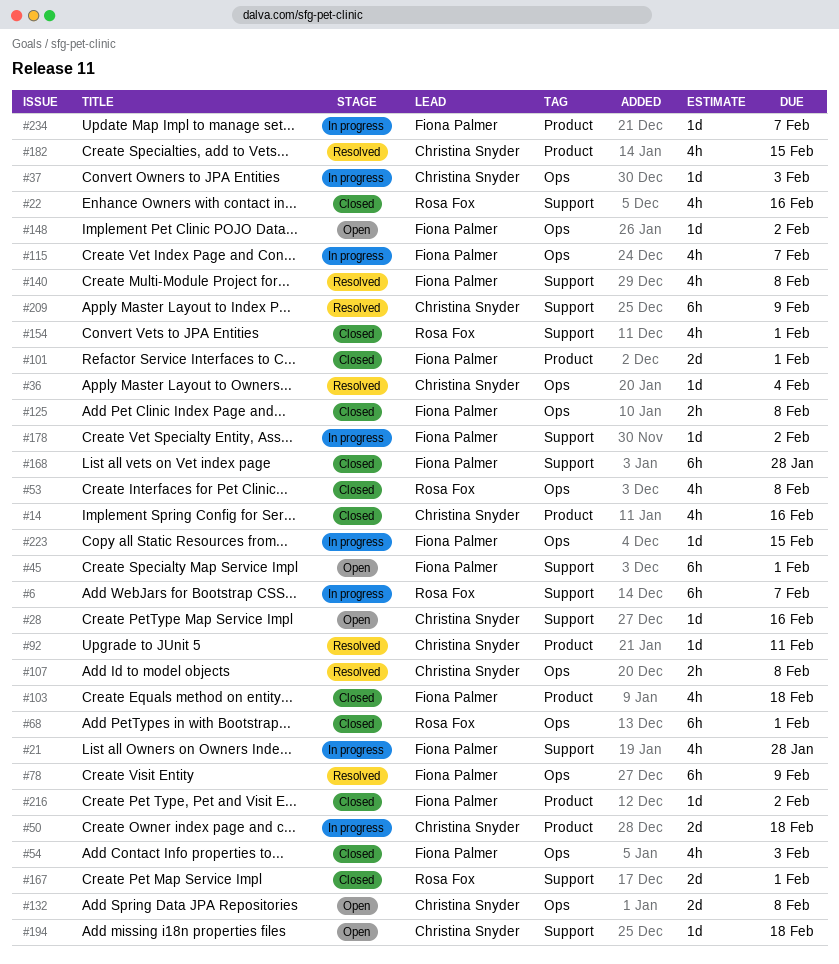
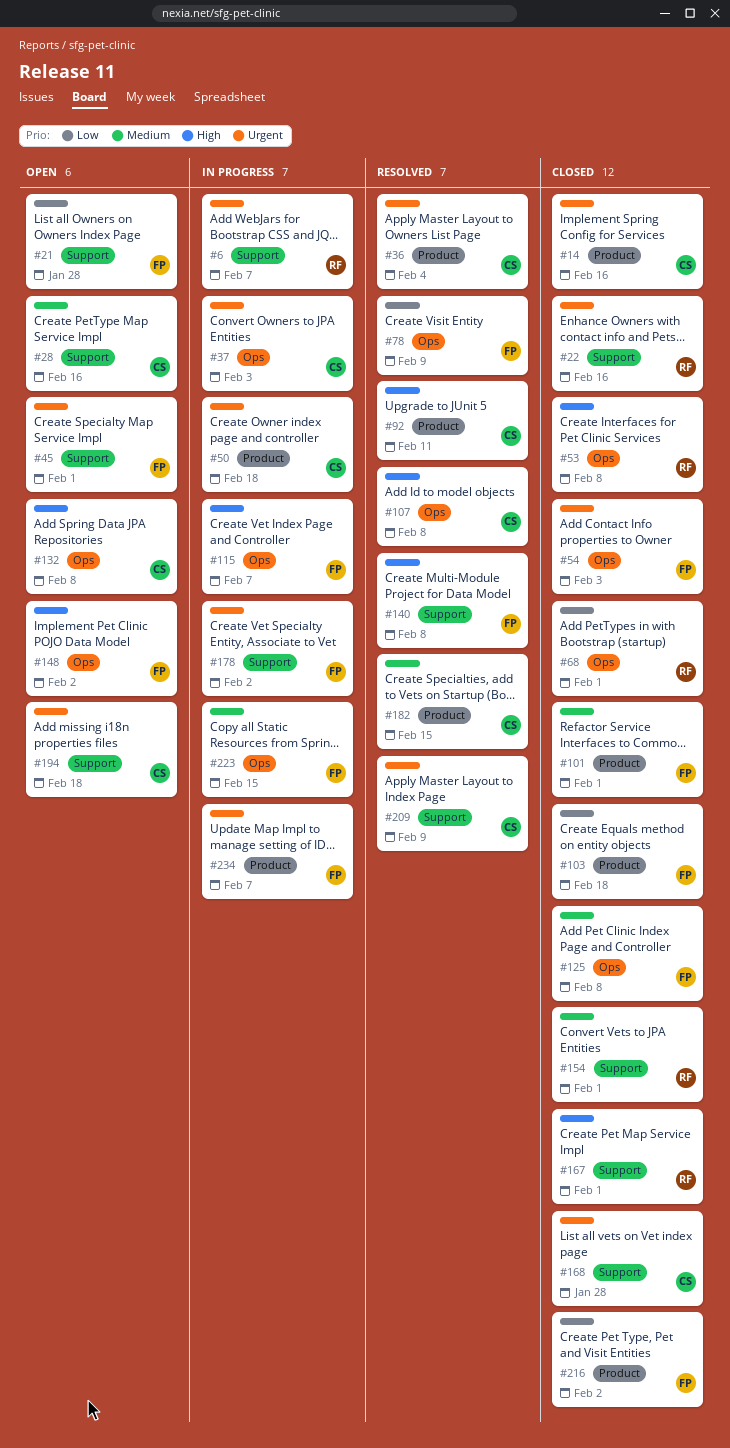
#21, status: In progress -> Open
#36, label: Ops -> Product
#168, owner: Fiona Palmer -> Christina Snyder

